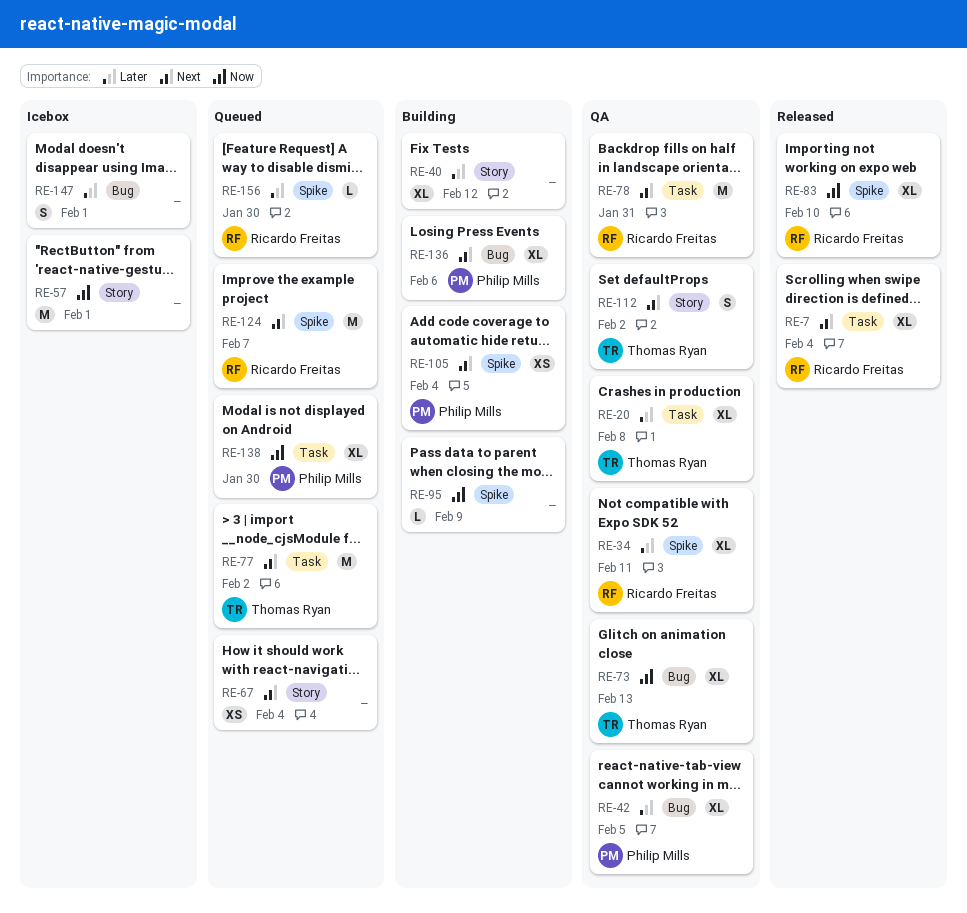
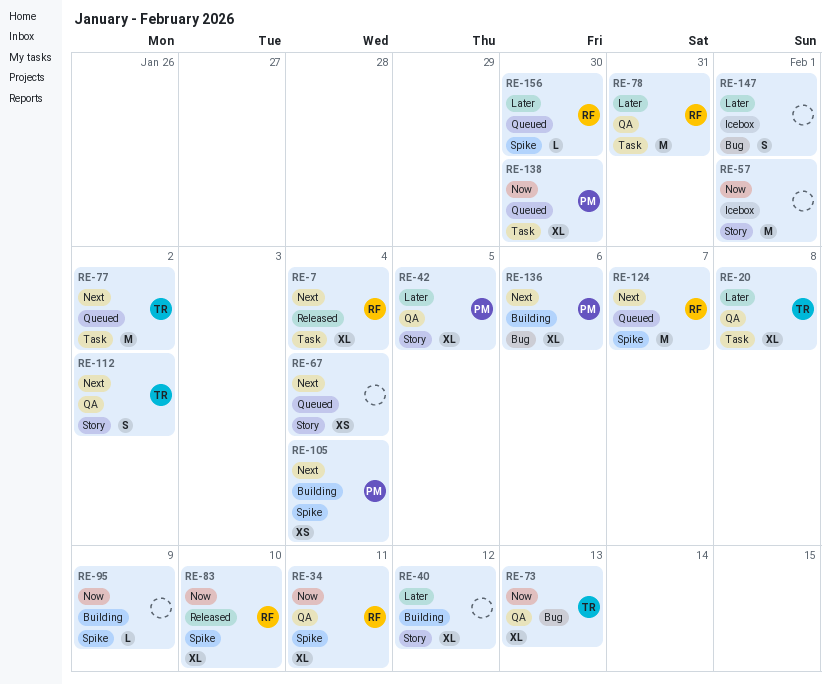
RE-34, priority: Later -> Now
RE-42, label: Bug -> Story
RE-78, priority: Next -> Later

